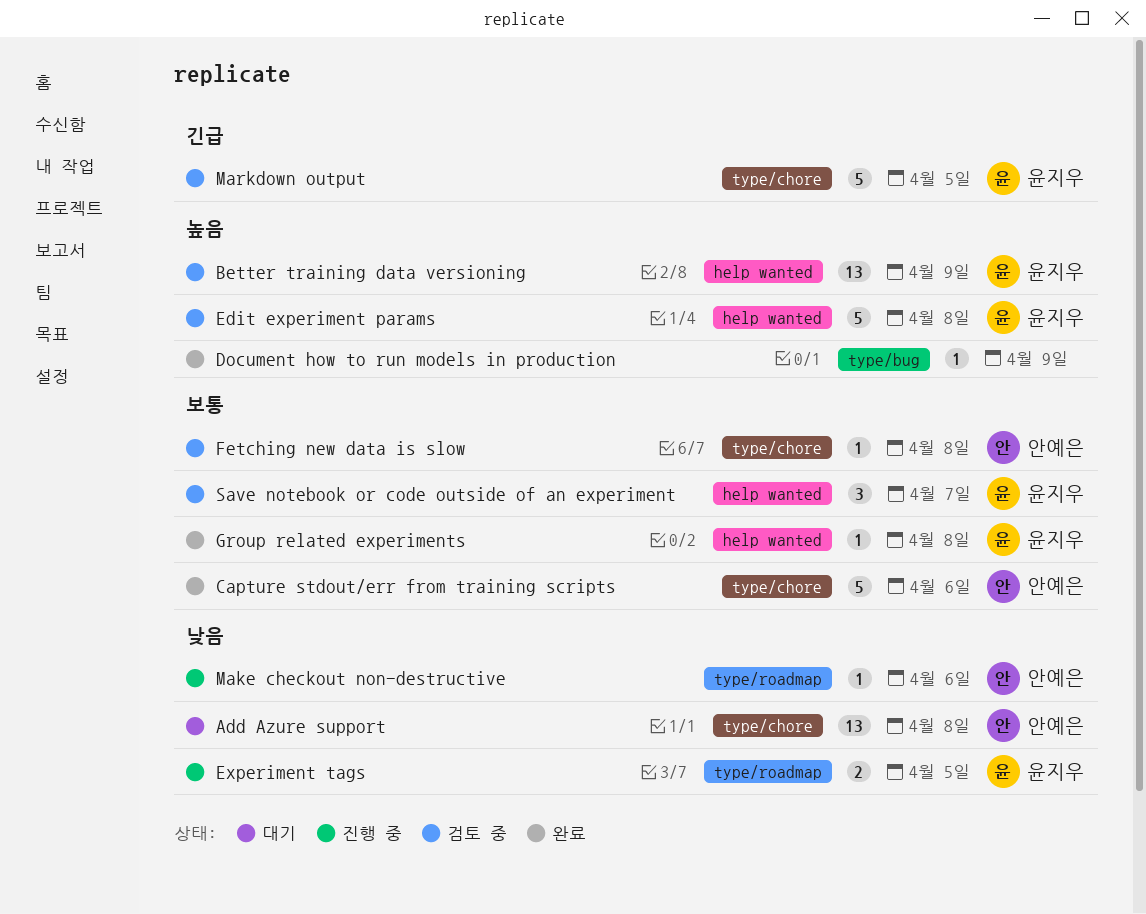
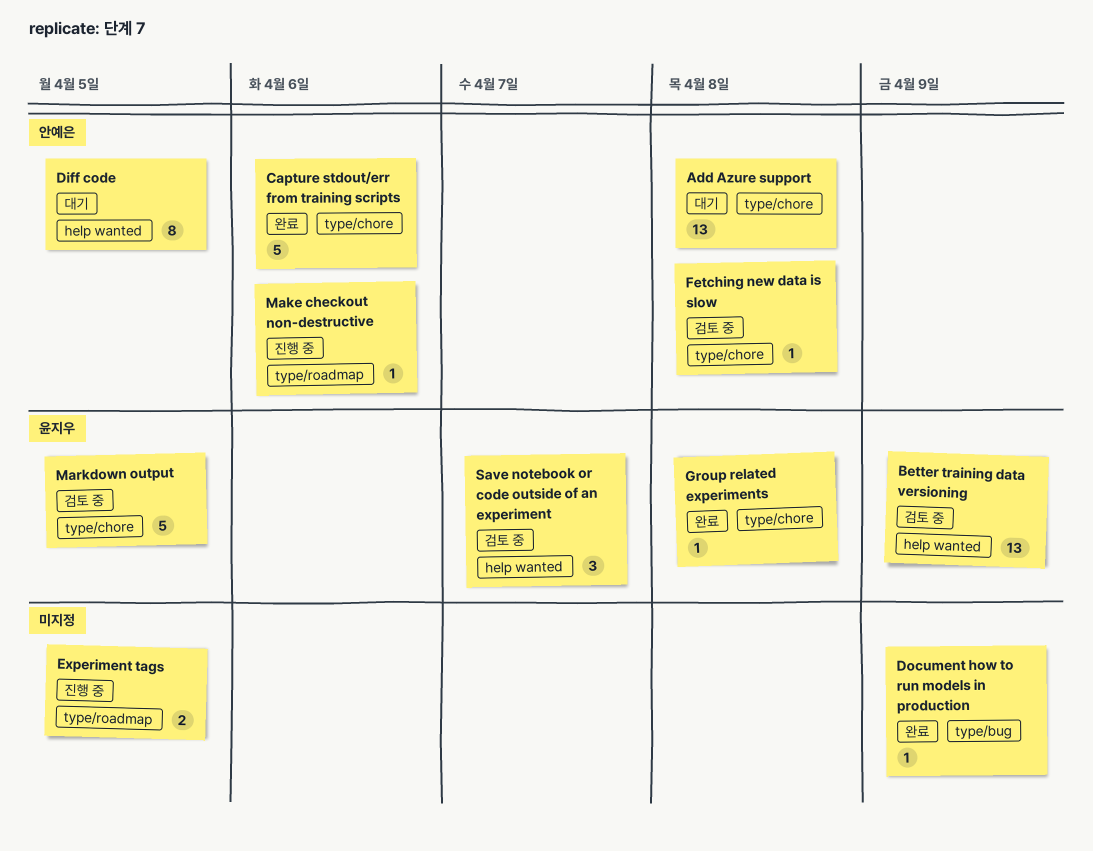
Diff code: none -> present
Edit experiment params: present -> none
Experiment tags, owner: 윤지우 -> none
Group related experiments, label: help wanted -> type/chore

